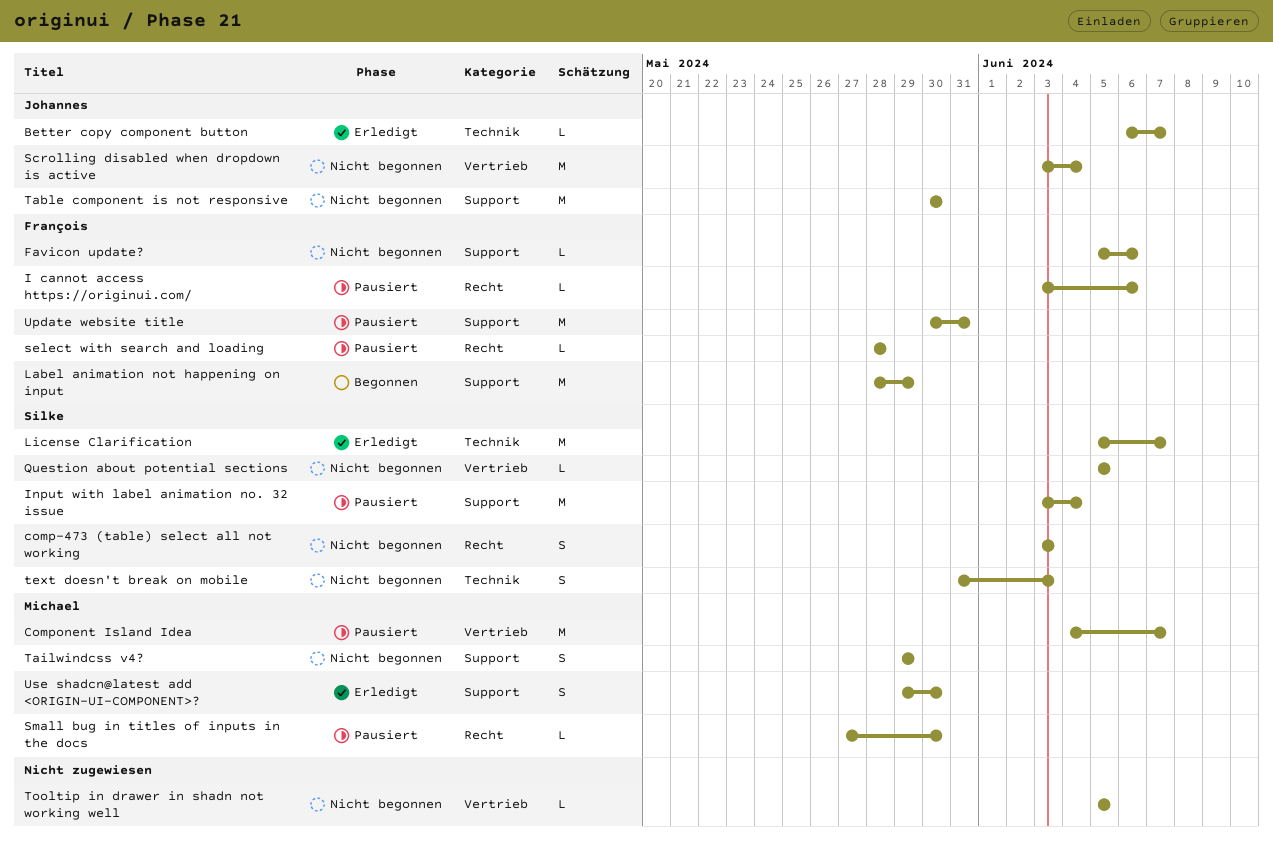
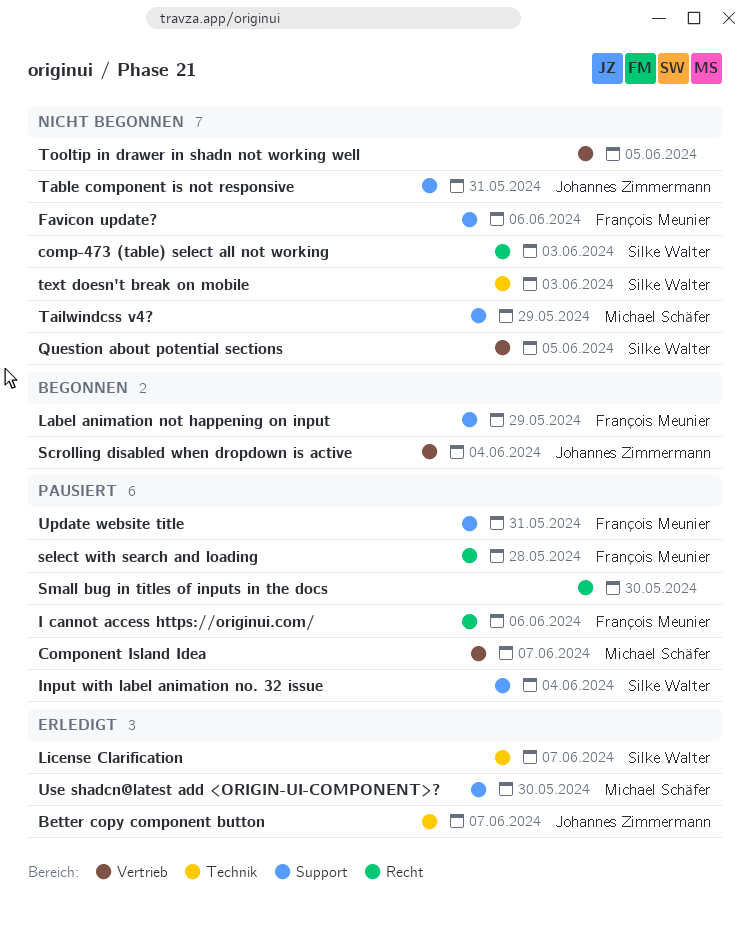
Scrolling disabled when dropdown is active, status: Nicht begonnen -> Begonnen
Small bug in titles of inputs in the docs, owner: Michael Schäfer -> none
Table component is not responsive, due: May 30 -> May 31

